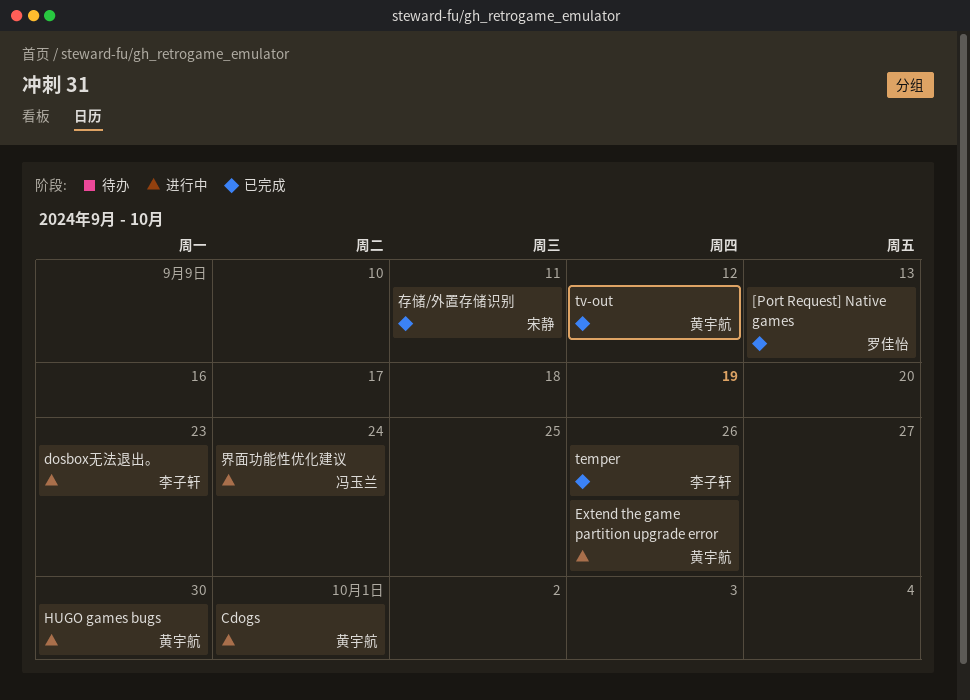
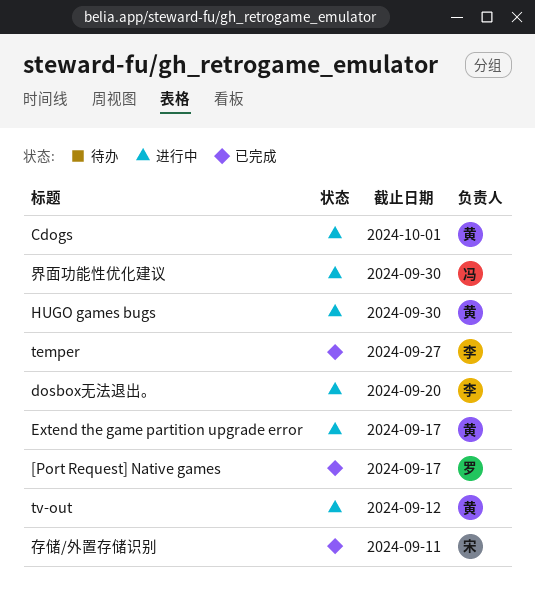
[Port Request] Native games, due: Sep 13 -> Sep 17
dosbox无法退出。, due: Sep 23 -> Sep 20
Extend the game partition upgrade error, due: Sep 26 -> Sep 17
temper, due: Sep 26 -> Sep 27
tv-out, status: 已完成 -> 进行中
界面功能性优化建议, due: Sep 24 -> Sep 30

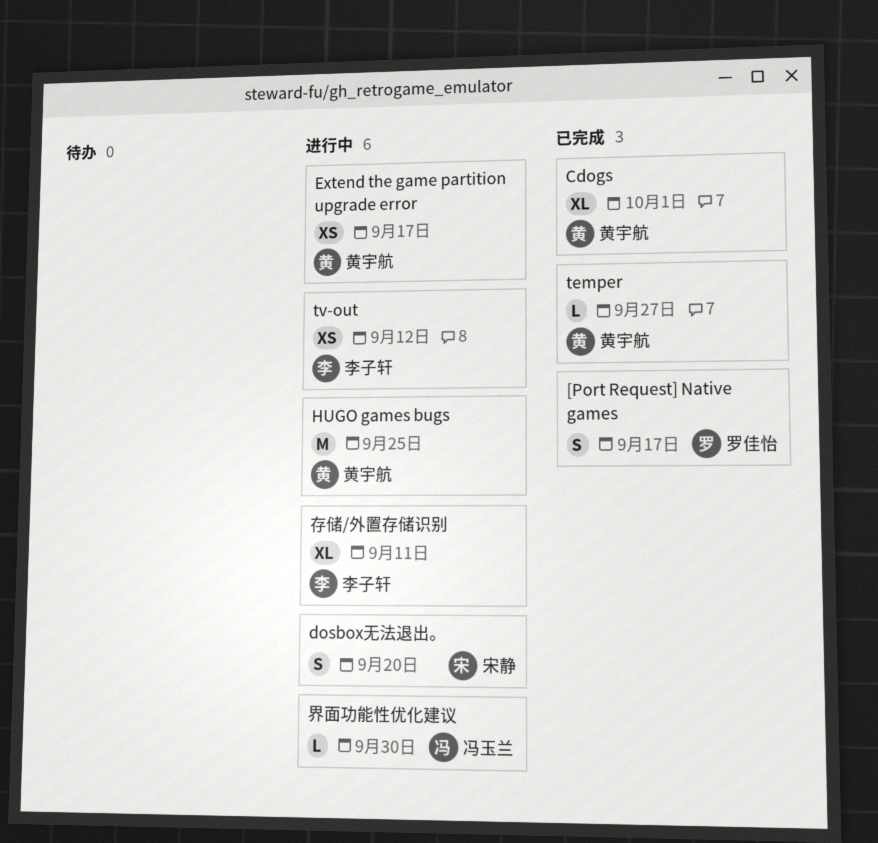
Cdogs, status: 进行中 -> 已完成
dosbox无法退出。, owner: 李子轩 -> 宋静
HUGO games bugs, due: Sep 30 -> Sep 25
temper, owner: 李子轩 -> 黄宇航
tv-out, owner: 黄宇航 -> 李子轩
存储/外置存储识别, status: 已完成 -> 进行中
存储/外置存储识别, owner: 宋静 -> 李子轩

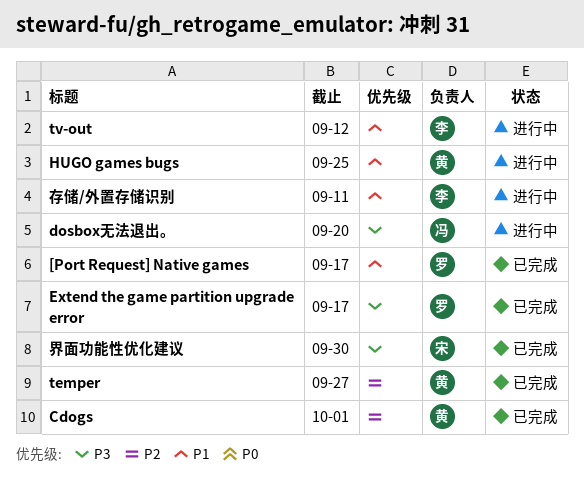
dosbox无法退出。, owner: 宋静 -> 冯玉兰
Extend the game partition upgrade error, status: 进行中 -> 已完成
Extend the game partition upgrade error, owner: 黄宇航 -> 罗佳怡
界面功能性优化建议, status: 进行中 -> 已完成
界面功能性优化建议, owner: 冯玉兰 -> 宋静

